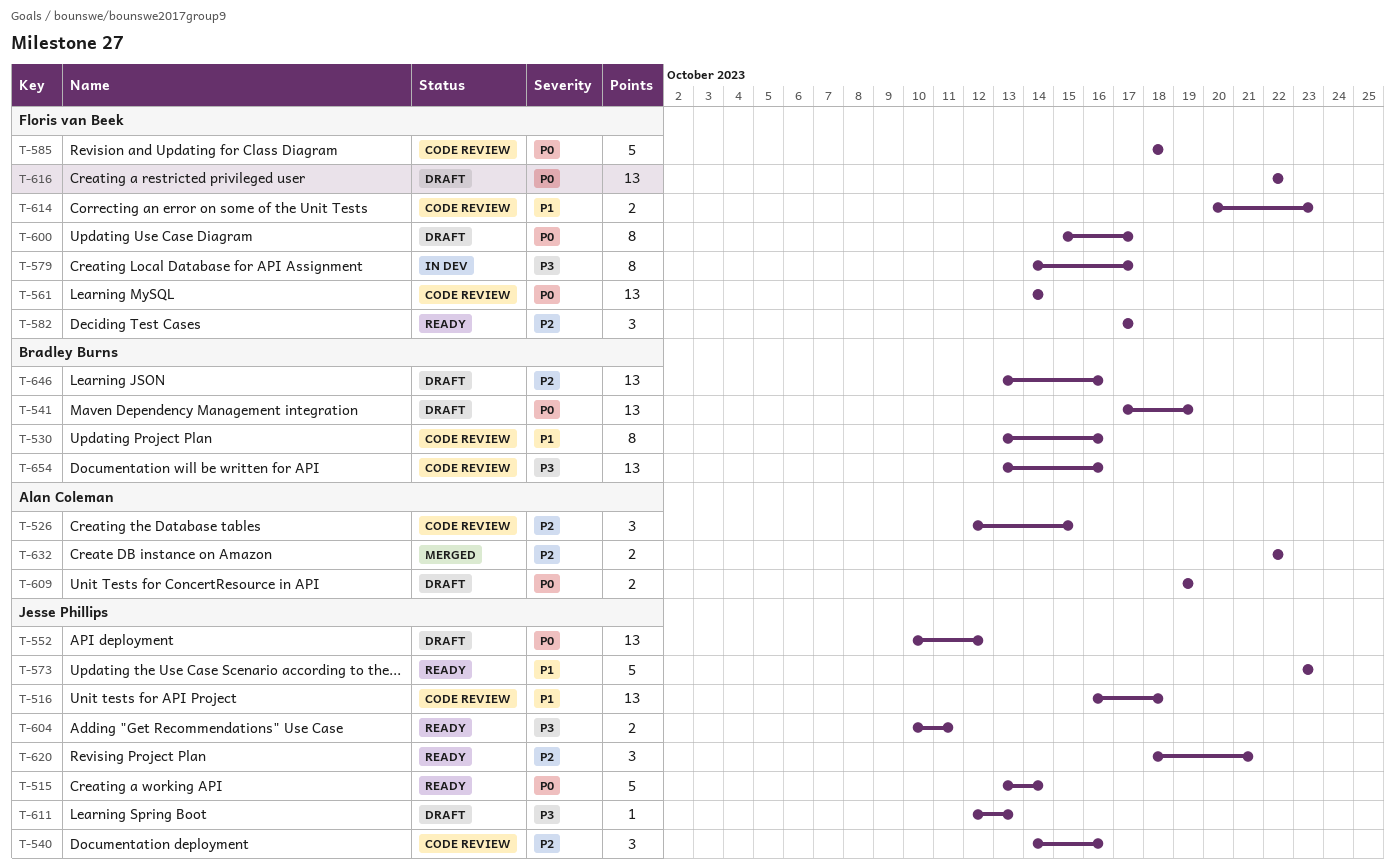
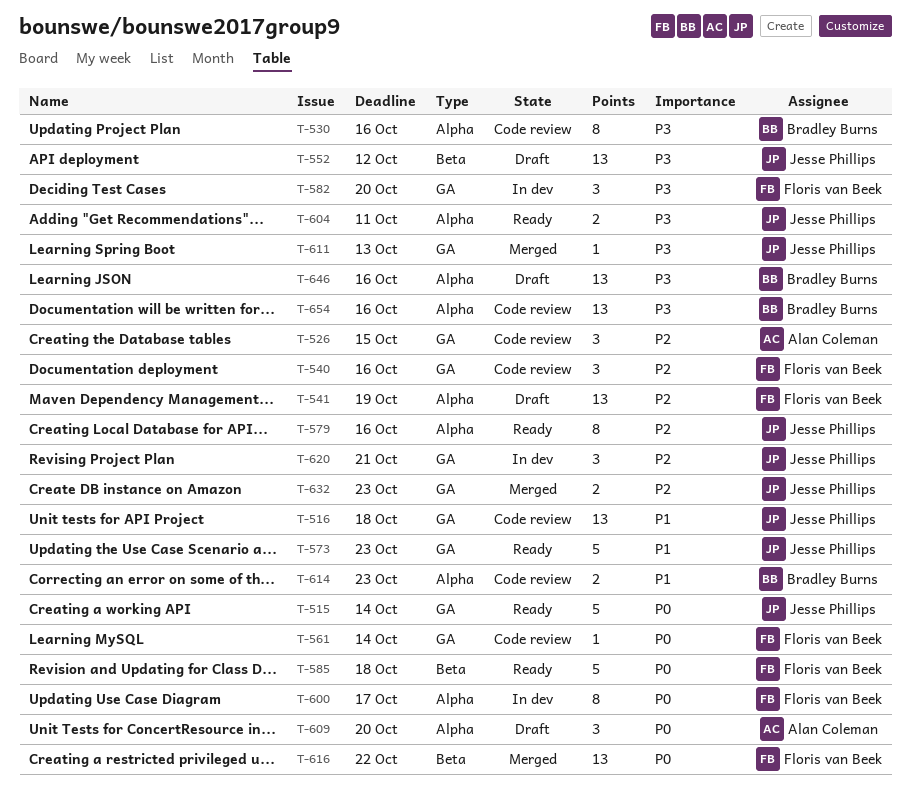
T-530, priority: P1 -> P3
T-540, owner: Jesse Phillips -> Floris van Beek
T-541, owner: Bradley Burns -> Floris van Beek
T-541, priority: P0 -> P2
T-552, priority: P0 -> P3
T-561, estimate: 13 -> 1
T-579, status: In dev -> Ready
T-579, owner: Floris van Beek -> Jesse Phillips
T-579, priority: P3 -> P2
T-579, due: Oct 17 -> Oct 16
T-582, status: Ready -> In dev
T-582, priority: P2 -> P3
T-582, due: Oct 17 -> Oct 20
T-585, status: Code review -> Ready
T-600, status: Draft -> In dev
T-609, estimate: 2 -> 3
T-609, due: Oct 19 -> Oct 20
T-611, status: Draft -> Merged
T-614, owner: Floris van Beek -> Bradley Burns
T-616, status: Draft -> Merged
T-620, status: Ready -> In dev
T-632, owner: Alan Coleman -> Jesse Phillips
T-632, due: Oct 22 -> Oct 23
T-646, priority: P2 -> P3

